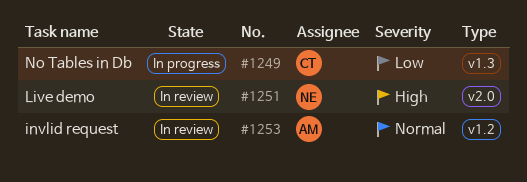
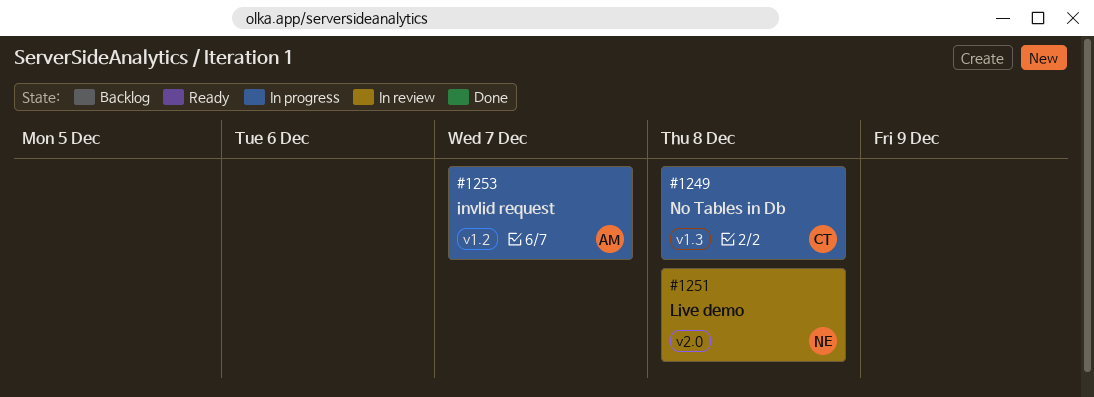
#1253, status: In review -> In progress

